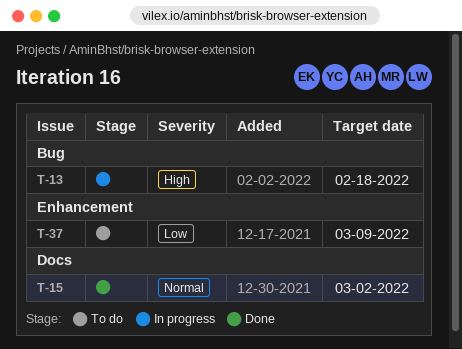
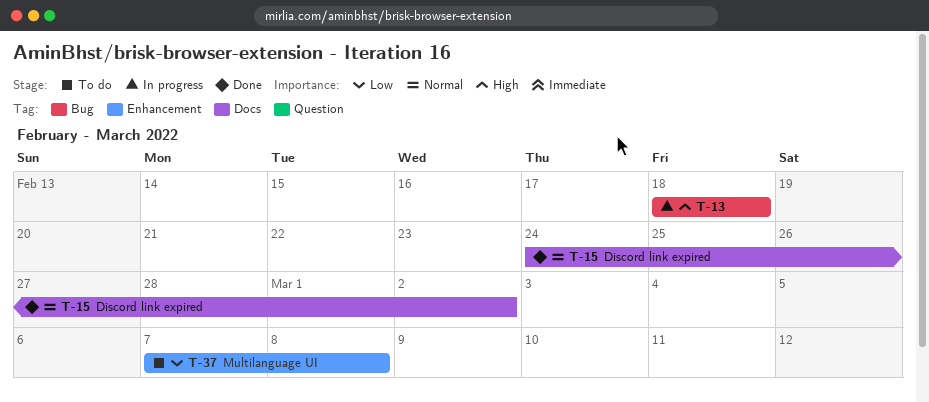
T-37, due: Mar 9 -> Mar 8

